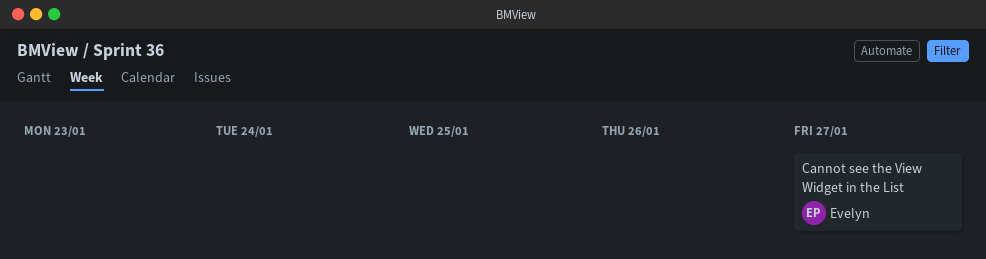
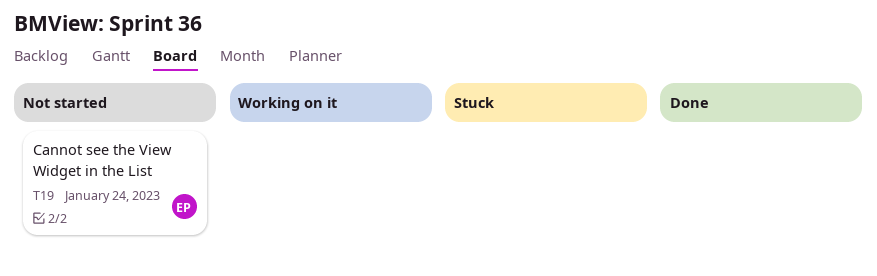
Cannot see the View Widget in the List, due: Jan 27 -> Jan 24

